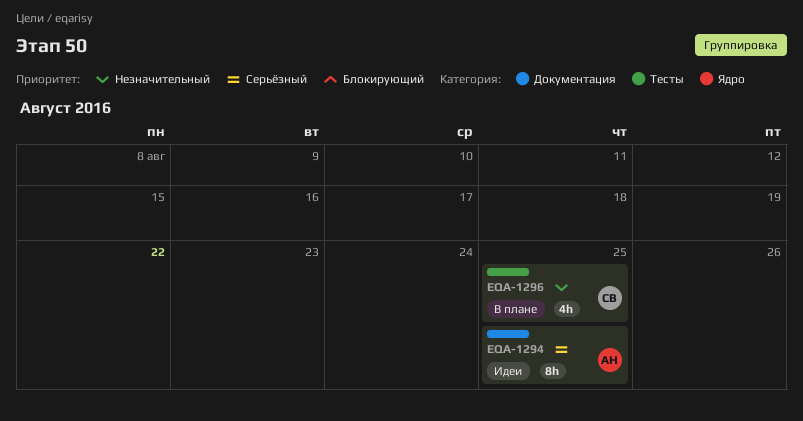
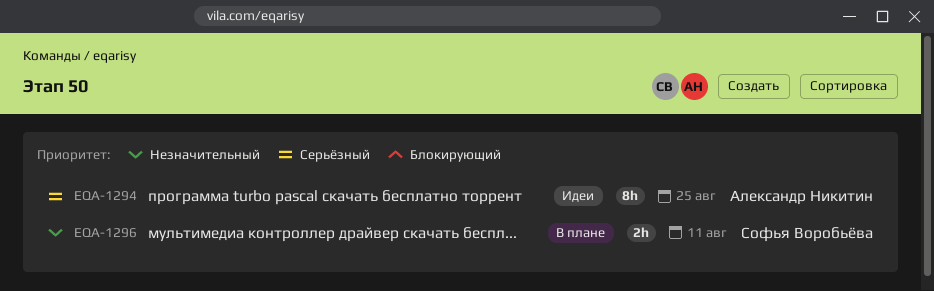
EQA-1296, estimate: 4h -> 2h
EQA-1296, due: Aug 25 -> Aug 11

